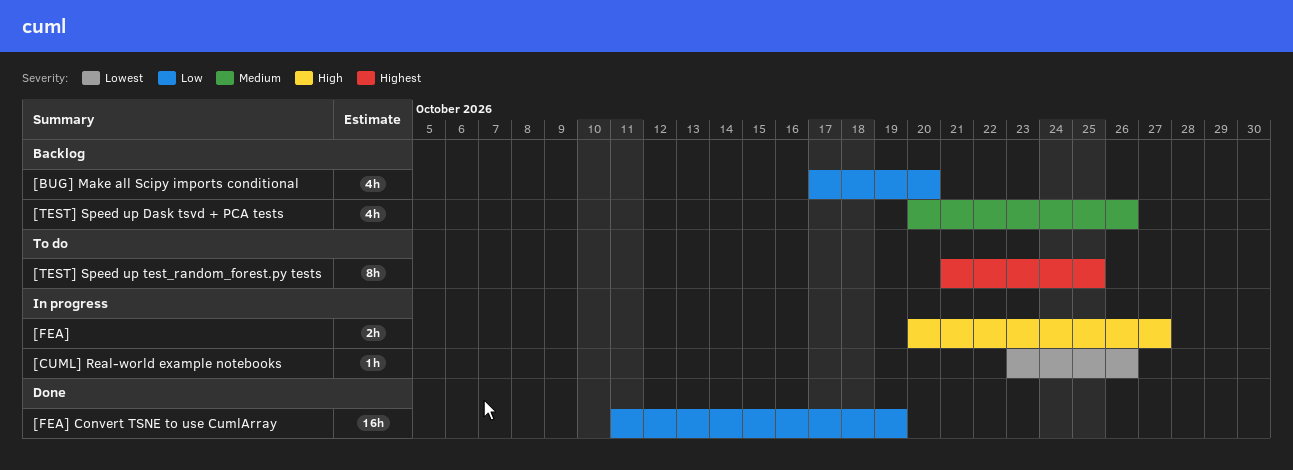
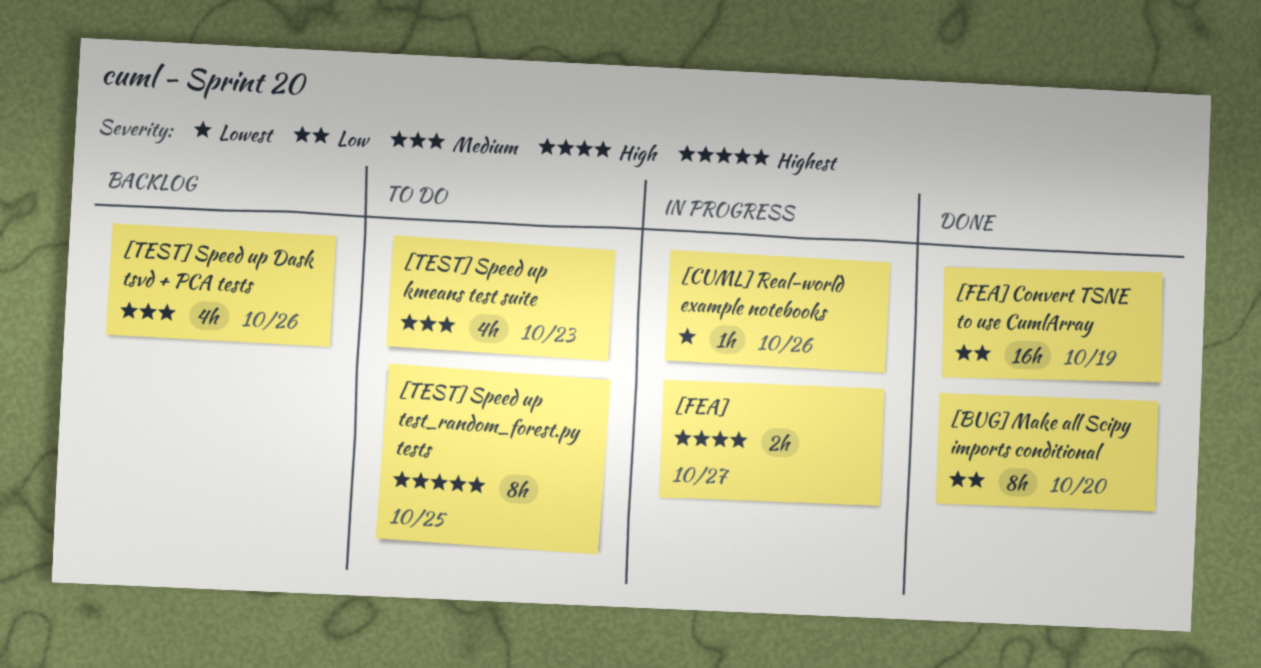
[BUG] Make all Scipy imports conditional, status: Backlog -> Done
[BUG] Make all Scipy imports conditional, estimate: 4h -> 8h
[TEST] Speed up kmeans test suite: none -> present

